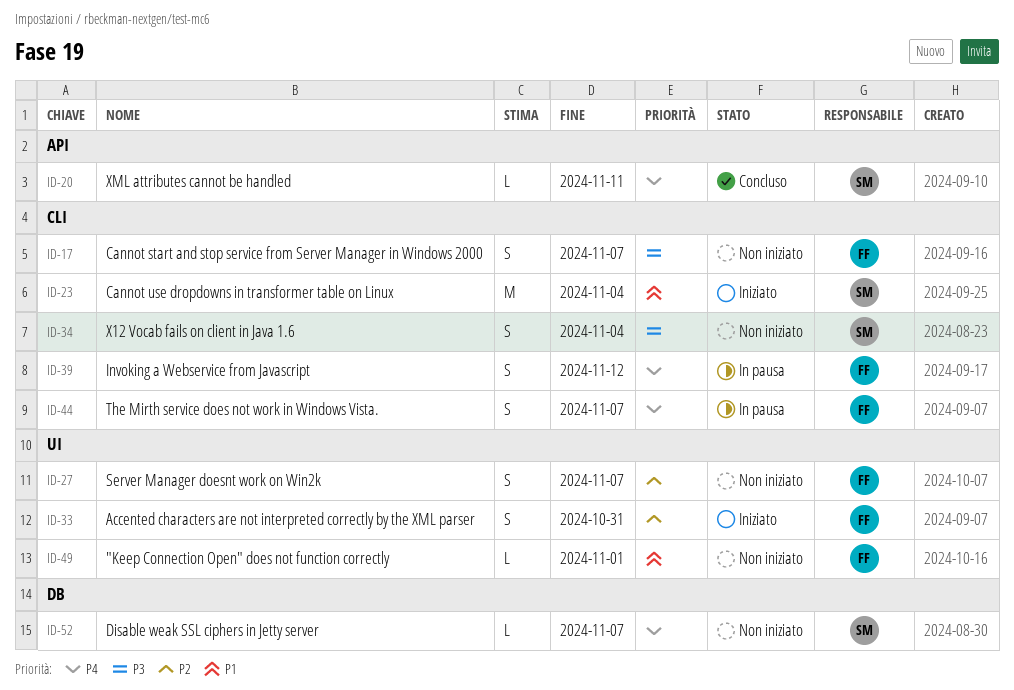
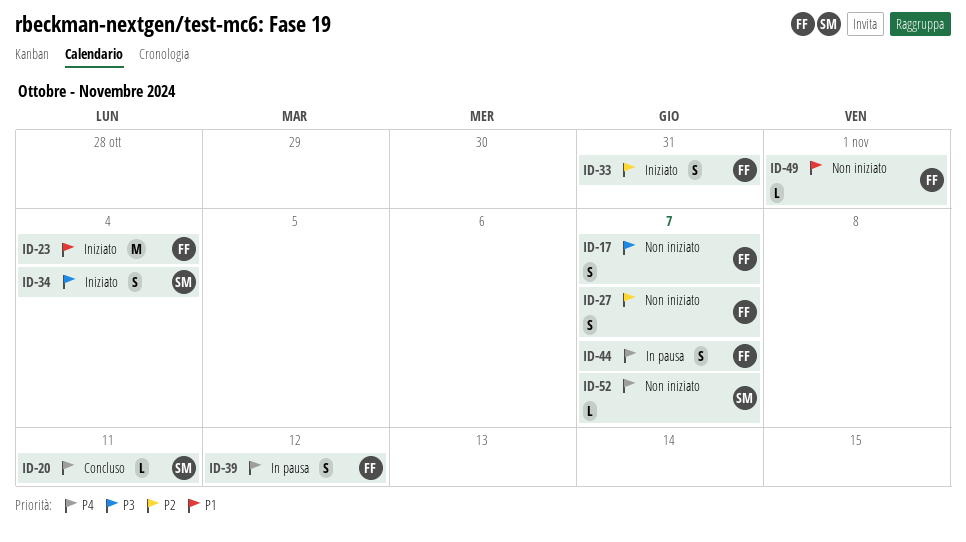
ID-23, owner: SM -> FF
ID-34, status: Non iniziato -> Iniziato

